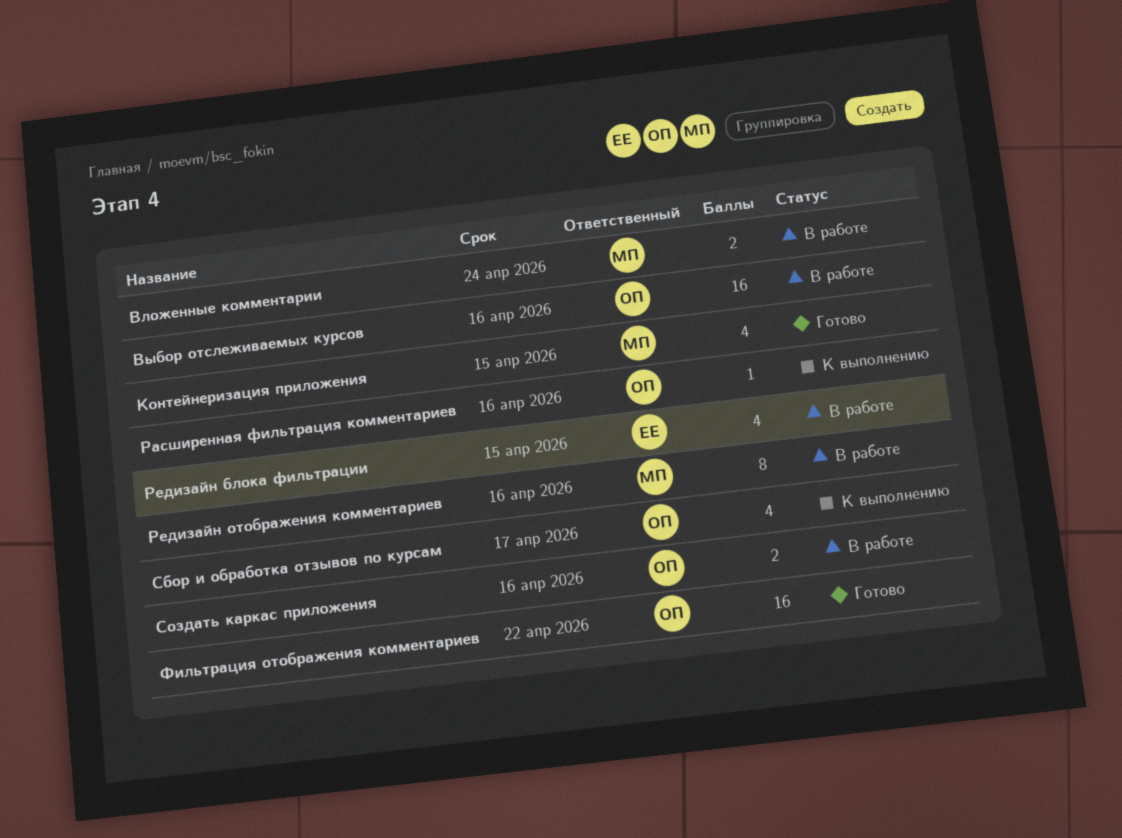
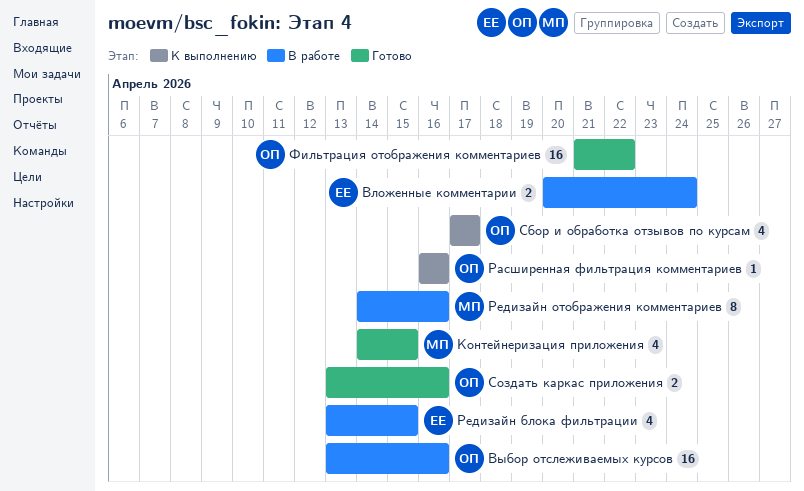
Вложенные комментарии, owner: МП -> ЕЕ
Создать каркас приложения, status: В работе -> Готово

